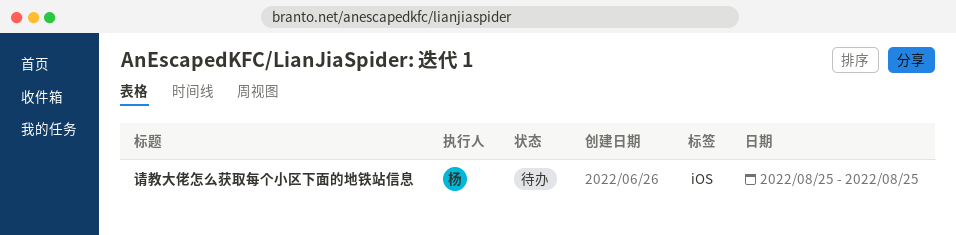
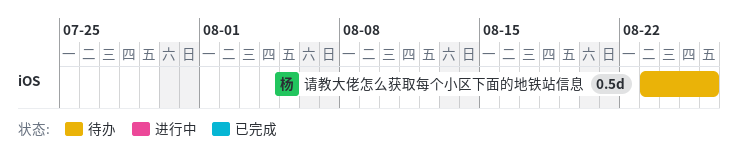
请教大佬怎么获取每个小区下面的地铁站信息, start: Aug 25 -> Aug 23
请教大佬怎么获取每个小区下面的地铁站信息, due: Aug 25 -> Aug 26

